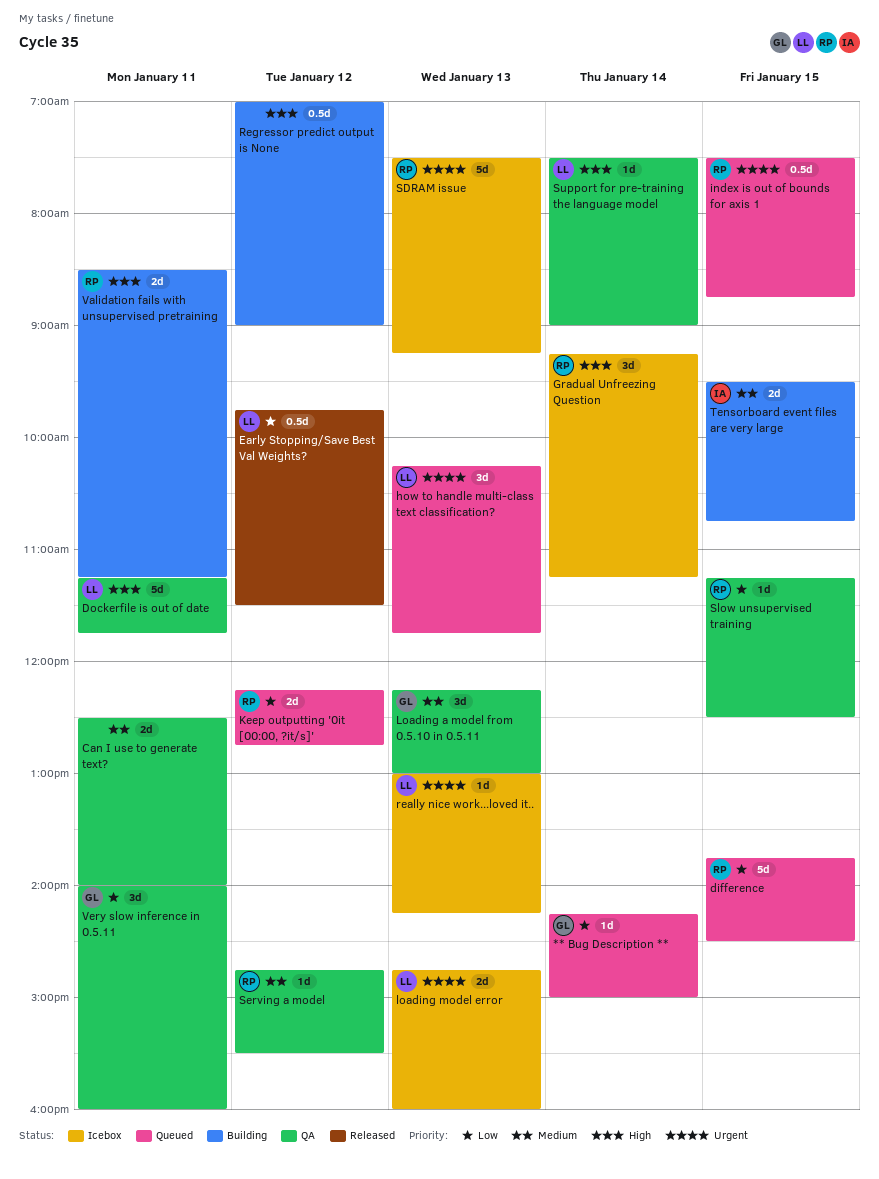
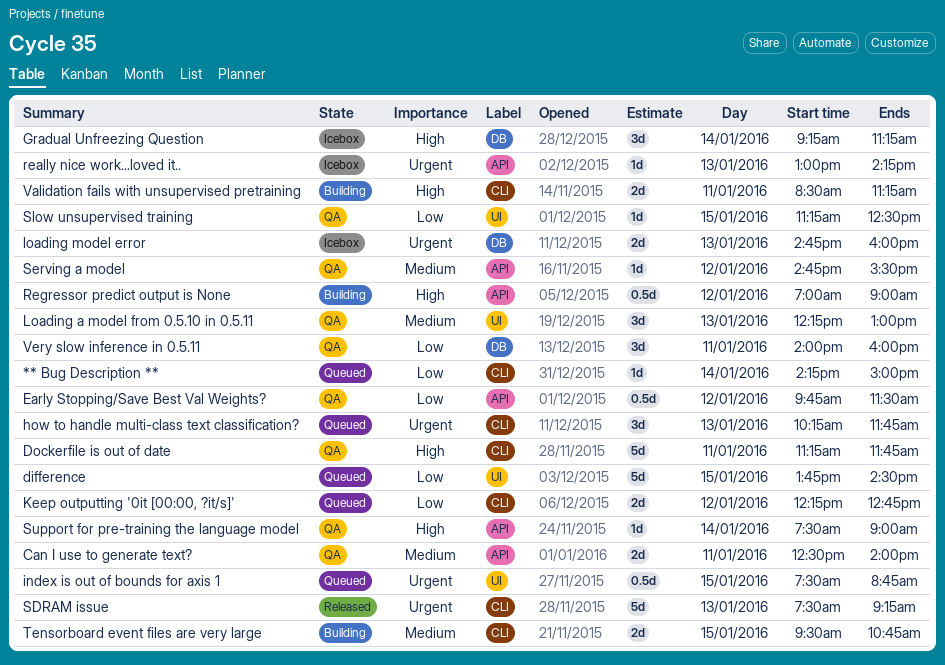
Early Stopping/Save Best Val Weights?, status: Released -> QA
SDRAM issue, status: Icebox -> Released

